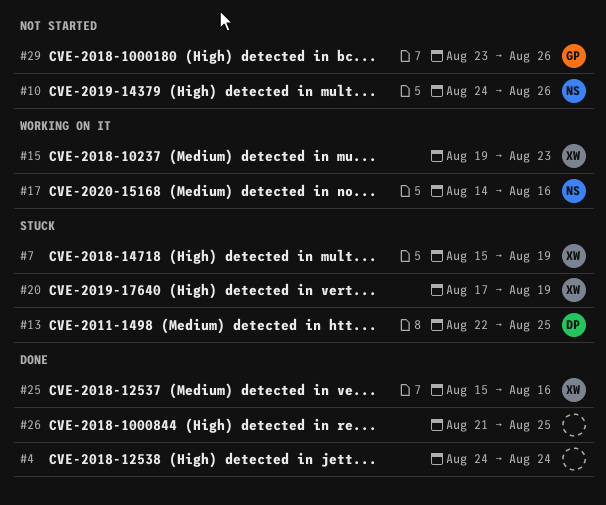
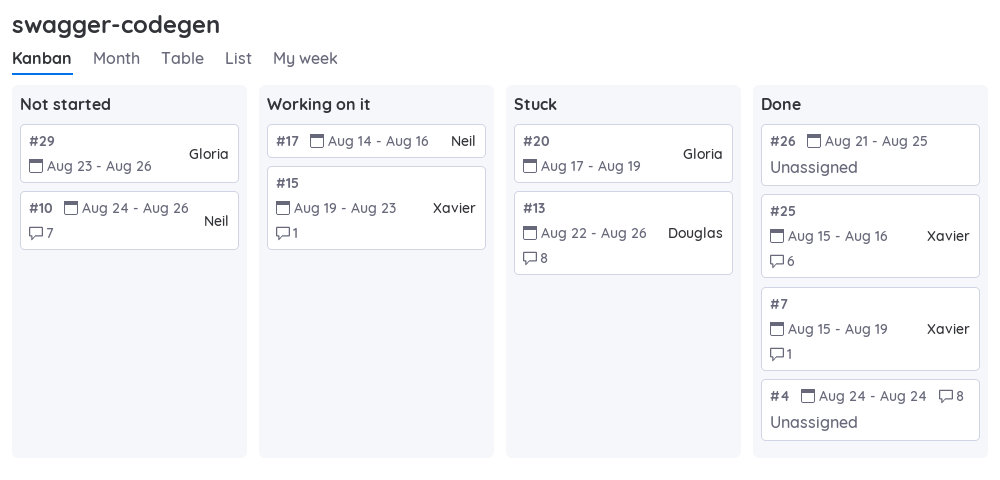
#7, status: Stuck -> Done
#13, due: Aug 25 -> Aug 26
#20, owner: Xavier -> Gloria

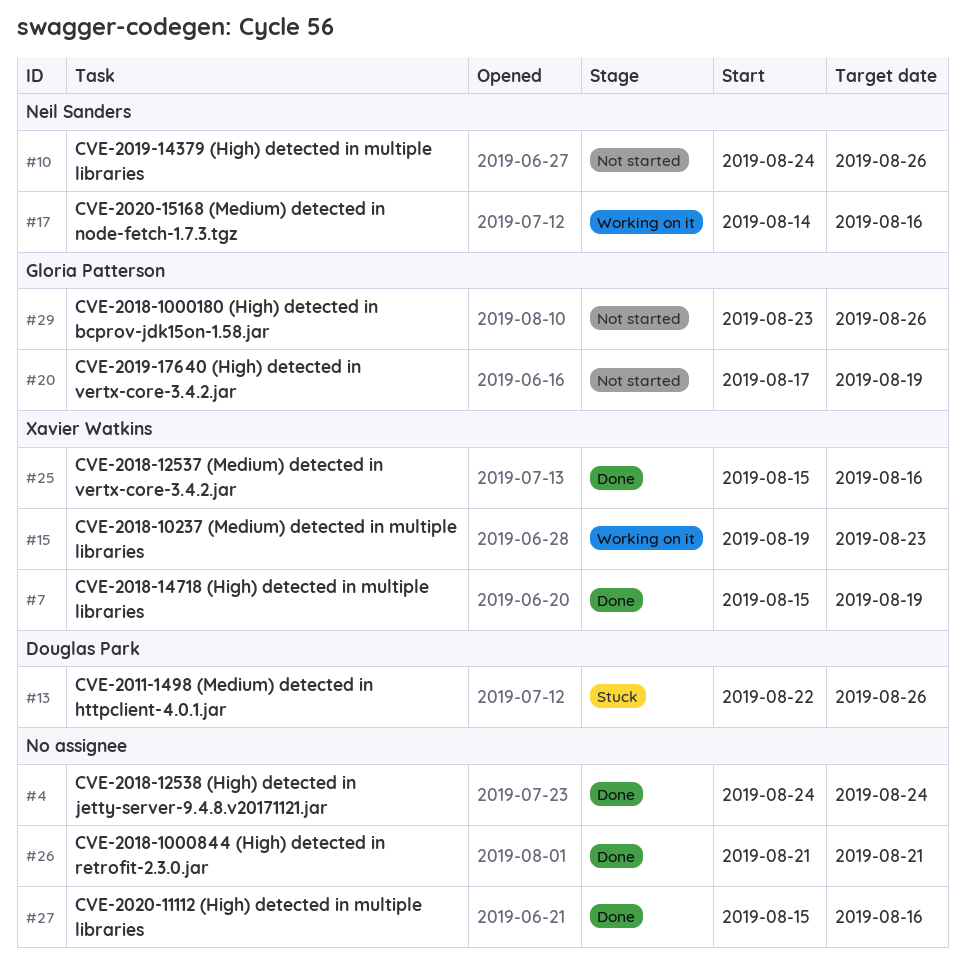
#20, status: Stuck -> Not started
#26, due: Aug 25 -> Aug 21
#27: none -> present

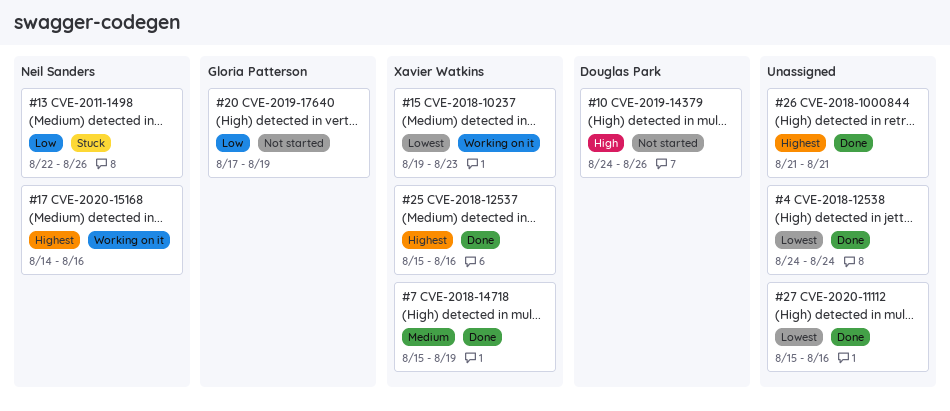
#10, owner: Neil Sanders -> Douglas Park
#13, owner: Douglas Park -> Neil Sanders
#29: present -> none

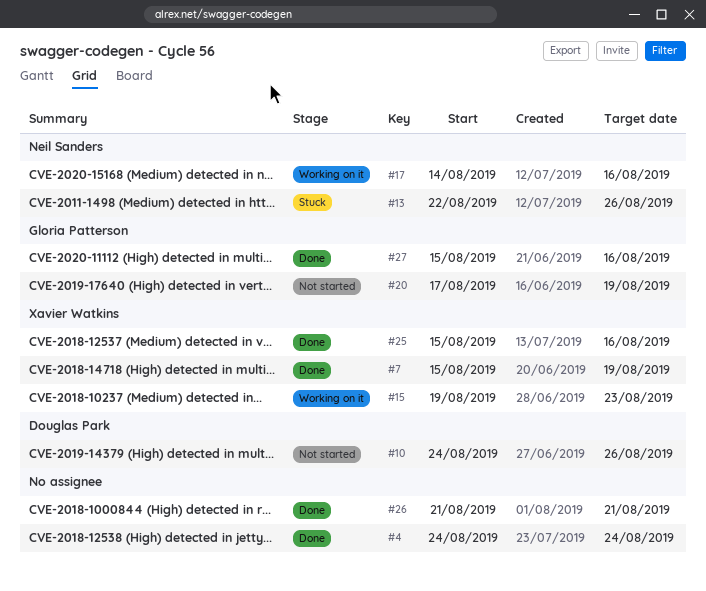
#27, owner: none -> Gloria Patterson

